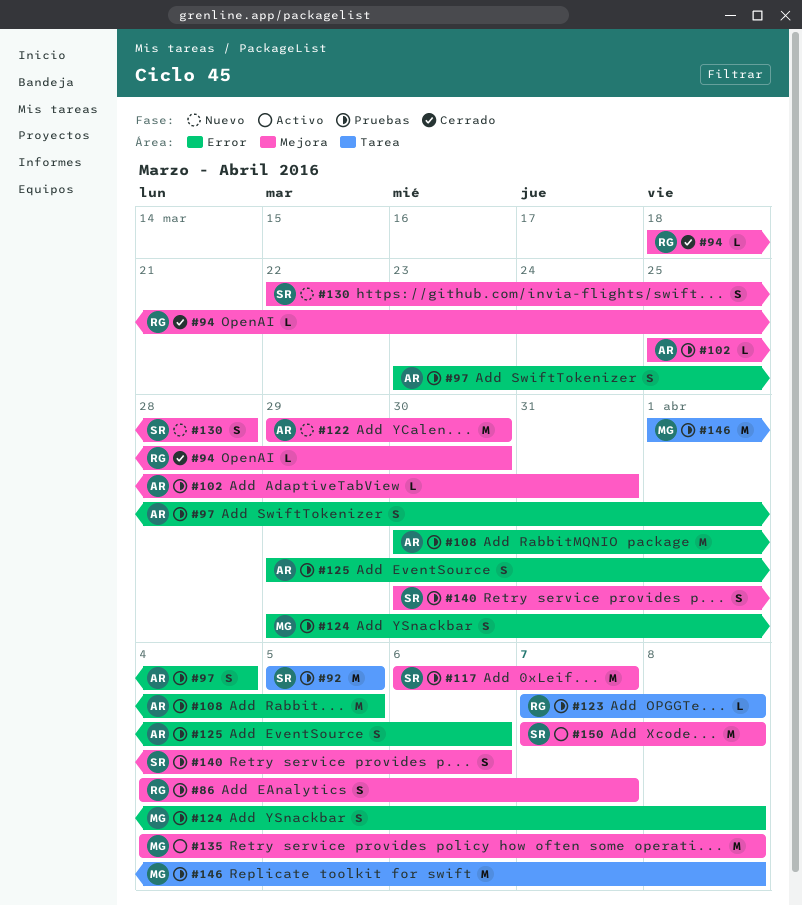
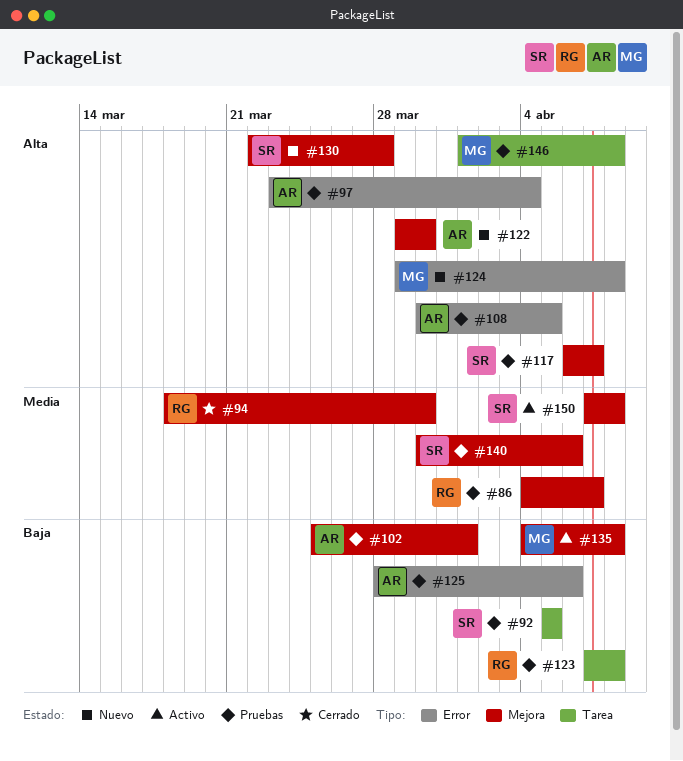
#102, due: Mar 31 -> Apr 1
#124, status: Pruebas -> Nuevo
#125, start: Mar 29 -> Mar 28

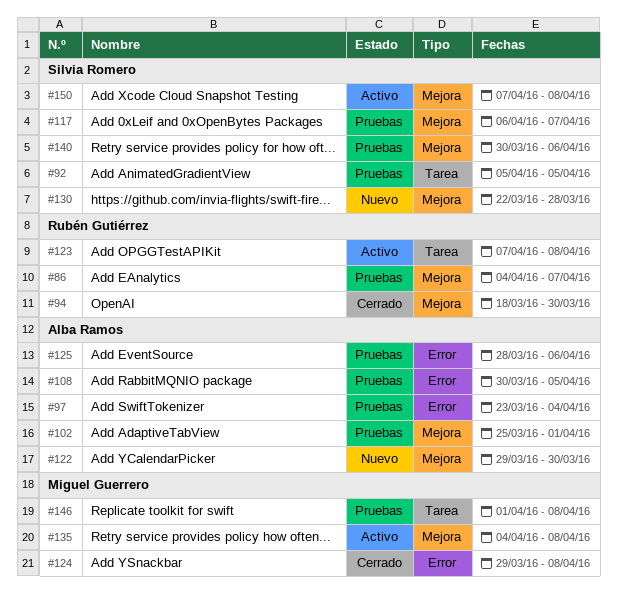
#123, status: Pruebas -> Activo
#124, status: Nuevo -> Cerrado

